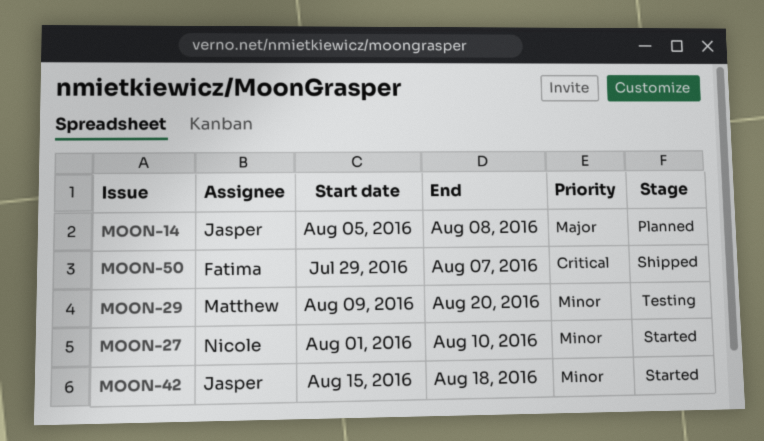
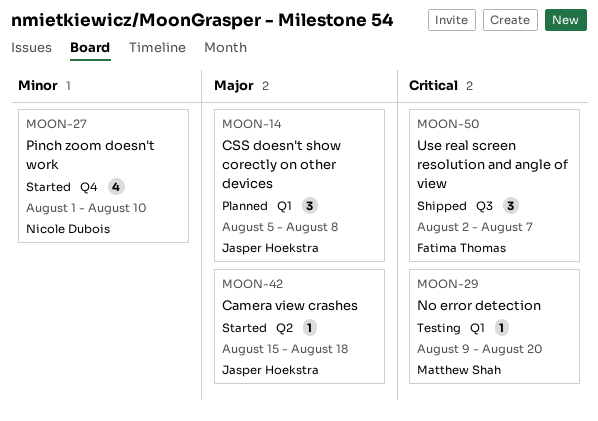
MOON-29, priority: Minor -> Critical
MOON-42, priority: Minor -> Major
MOON-50, start: Jul 29 -> Aug 2

